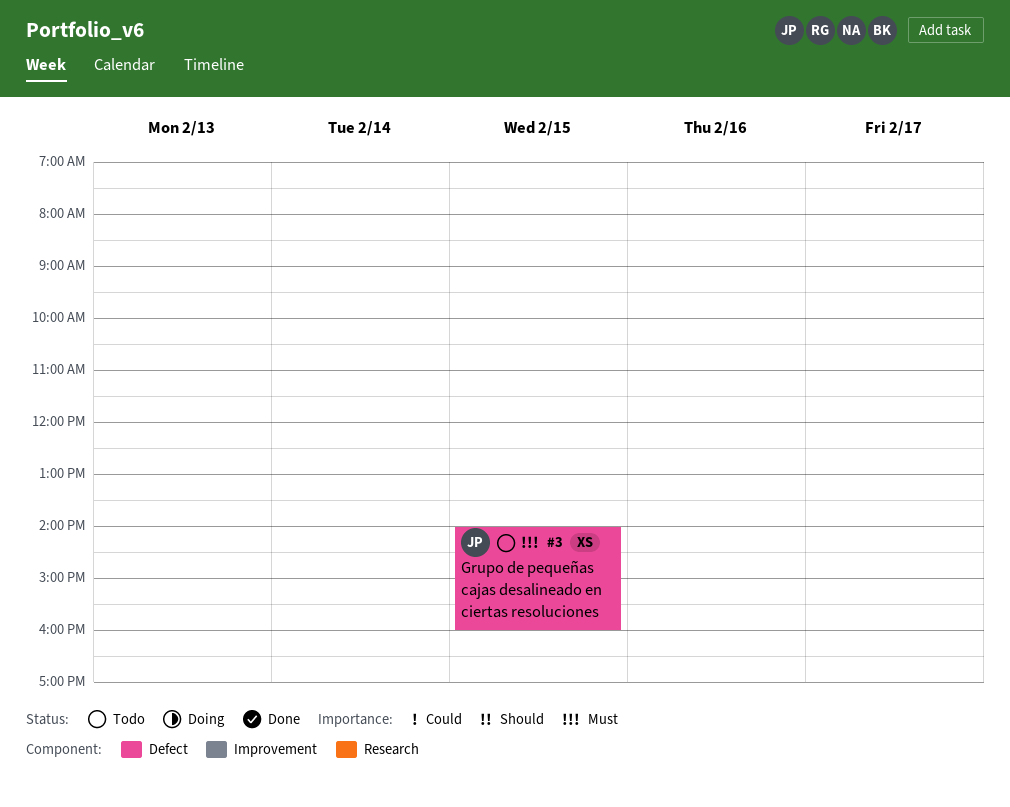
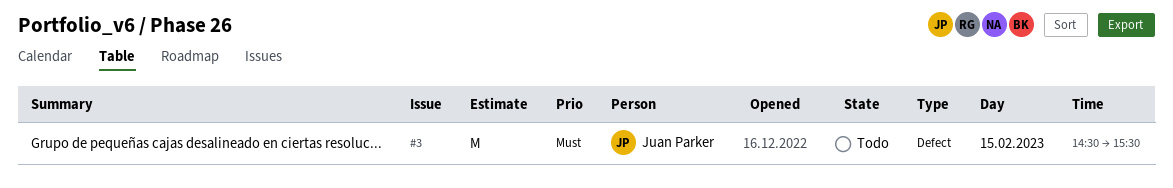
#3, estimate: XS -> M
#3, begins: 14:00 -> 14:30
#3, ends: 16:00 -> 15:30

